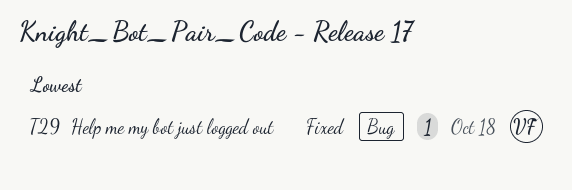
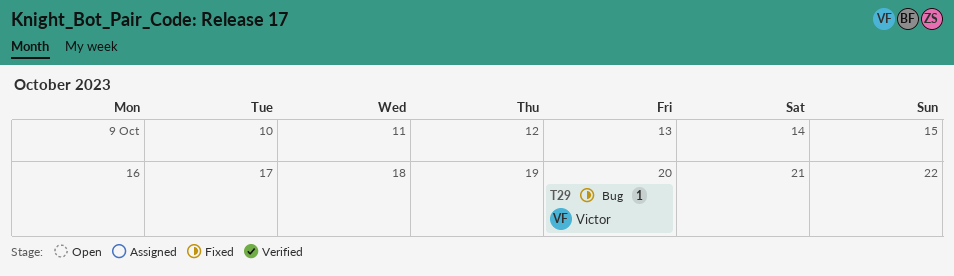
T29, due: Oct 18 -> Oct 20

